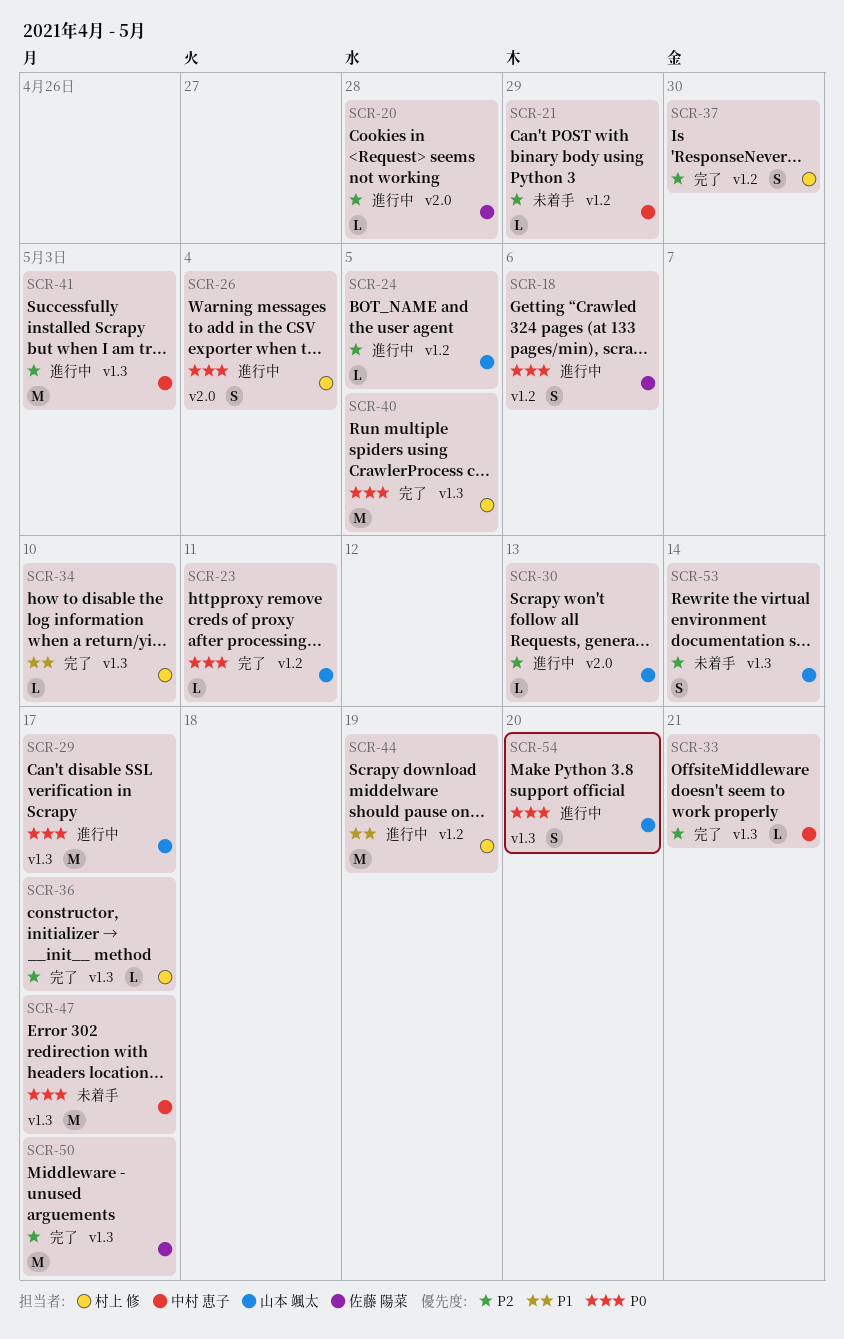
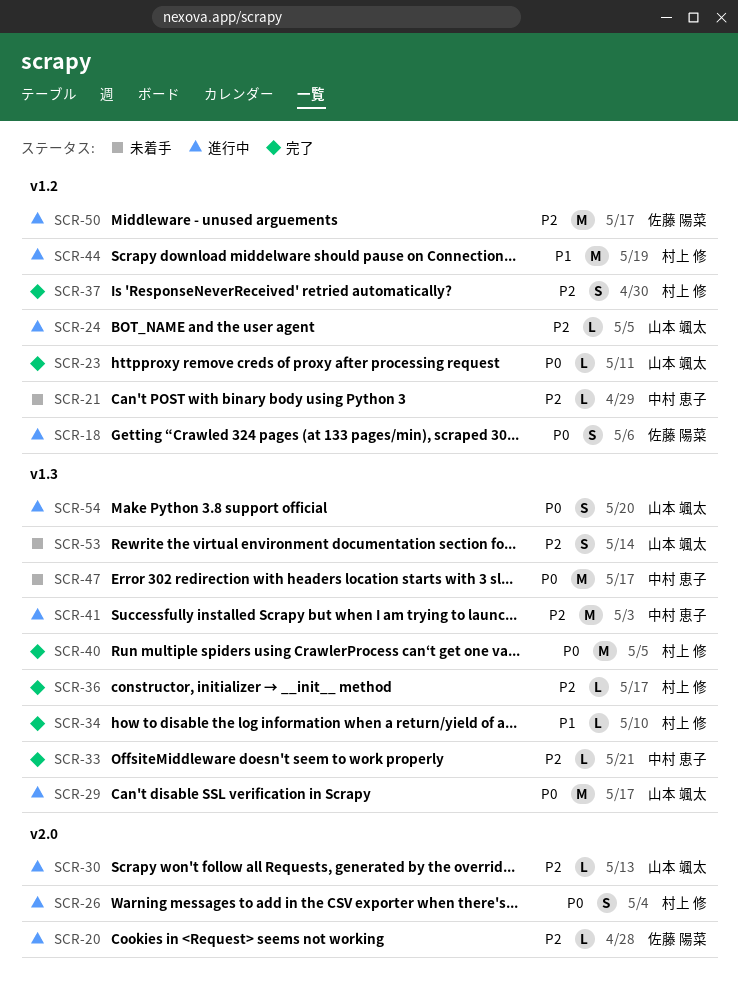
SCR-50, status: 完了 -> 進行中
SCR-50, label: v1.3 -> v1.2

